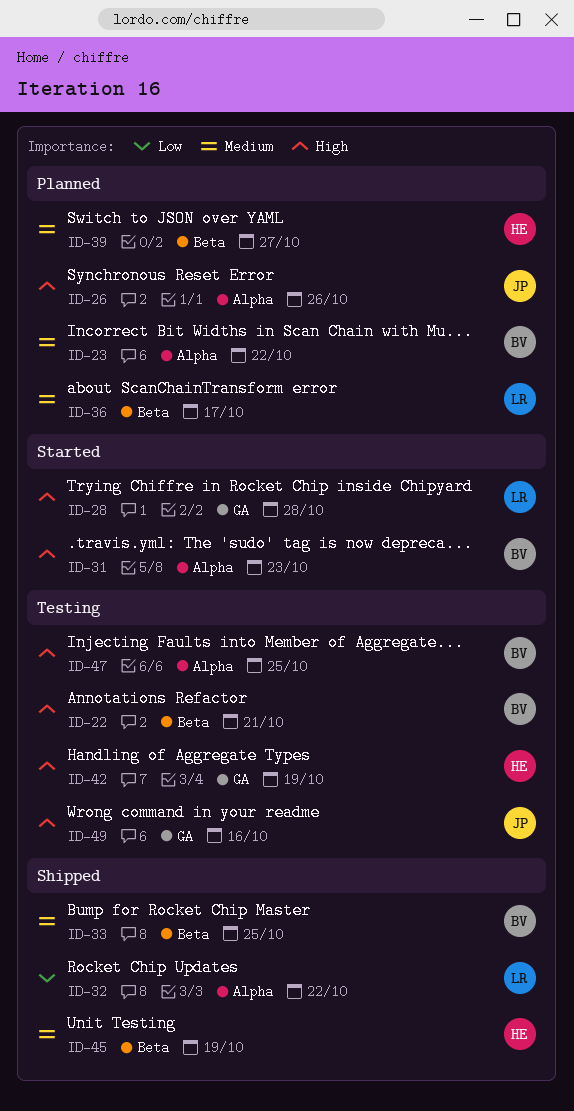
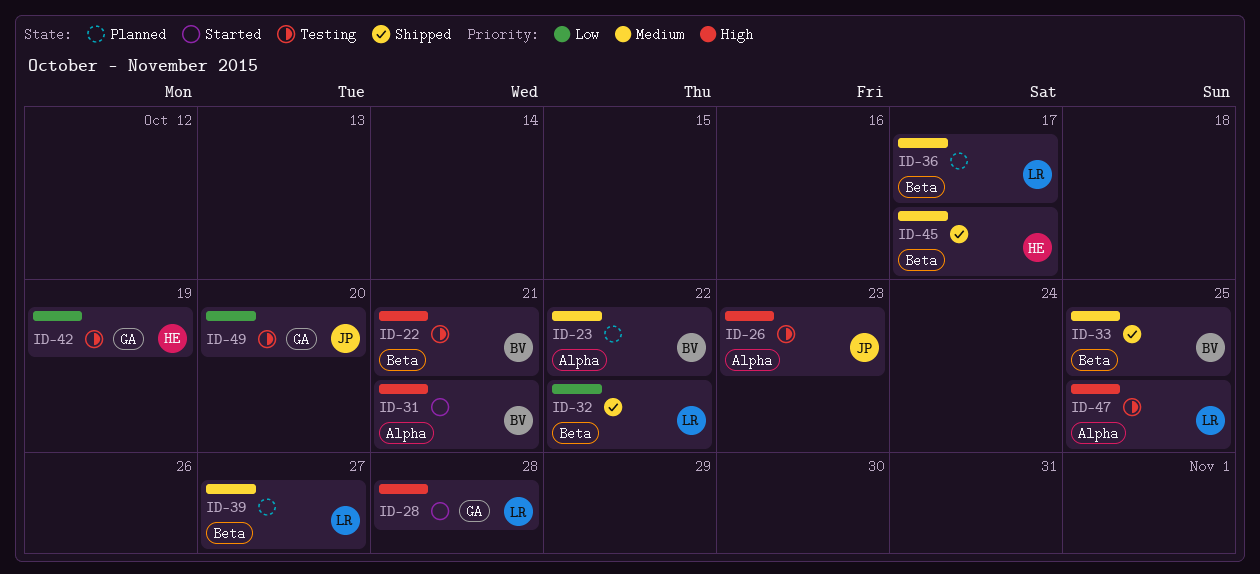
ID-26, status: Planned -> Testing
ID-26, due: Oct 26 -> Oct 23
ID-31, due: Oct 23 -> Oct 21
ID-32, label: Alpha -> Beta
ID-39, owner: HE -> LR
ID-42, priority: High -> Low
ID-45, due: Oct 19 -> Oct 17
ID-47, owner: BV -> LR
ID-49, priority: High -> Low
ID-49, due: Oct 16 -> Oct 20

